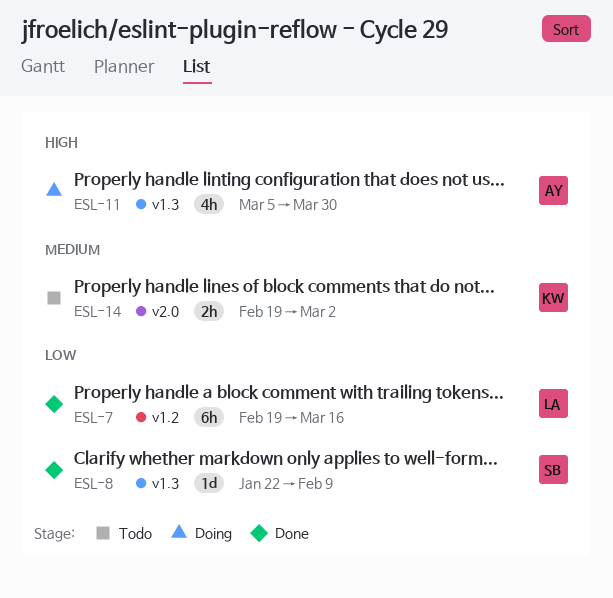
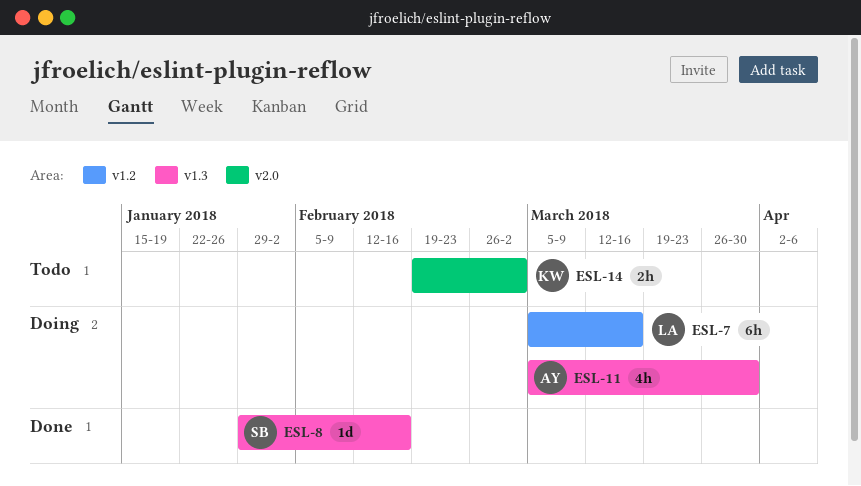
ESL-7, status: Done -> Doing
ESL-7, start: Feb 19 -> Mar 5
ESL-8, start: Jan 22 -> Jan 29
ESL-8, due: Feb 9 -> Feb 16

